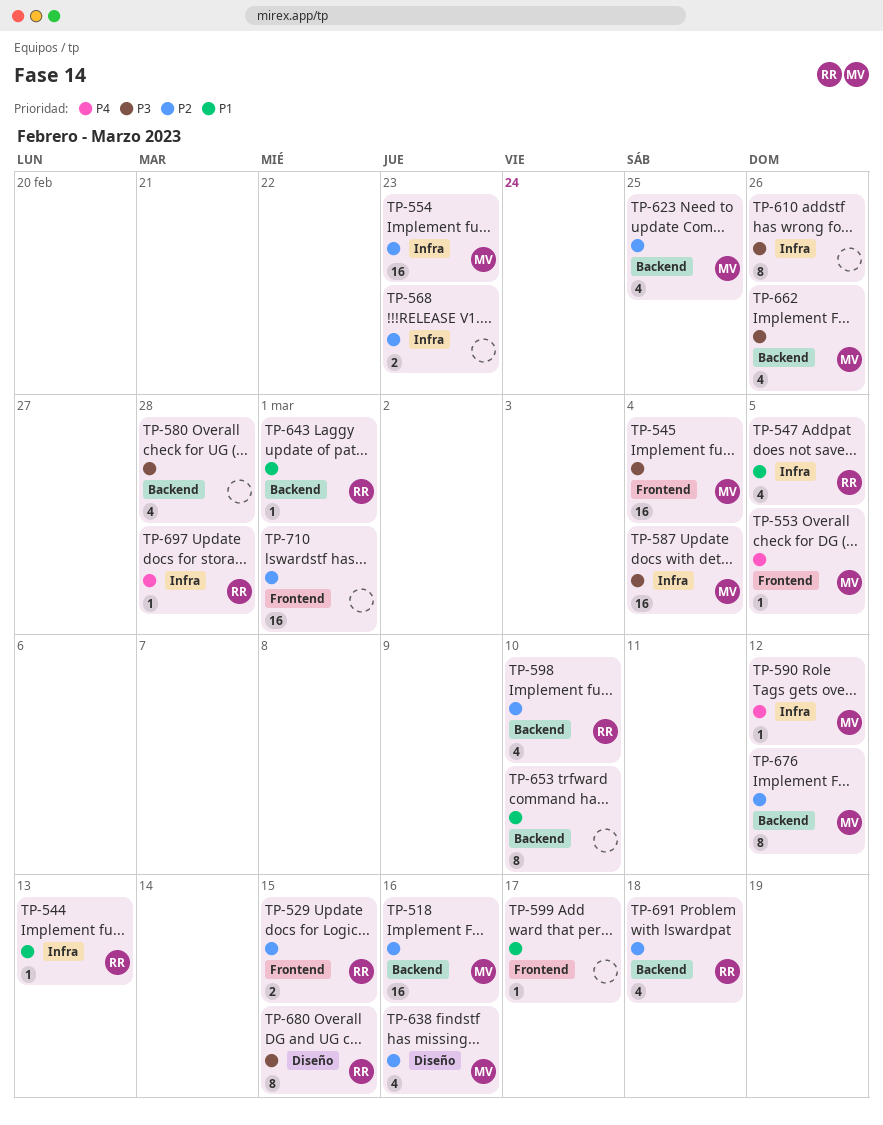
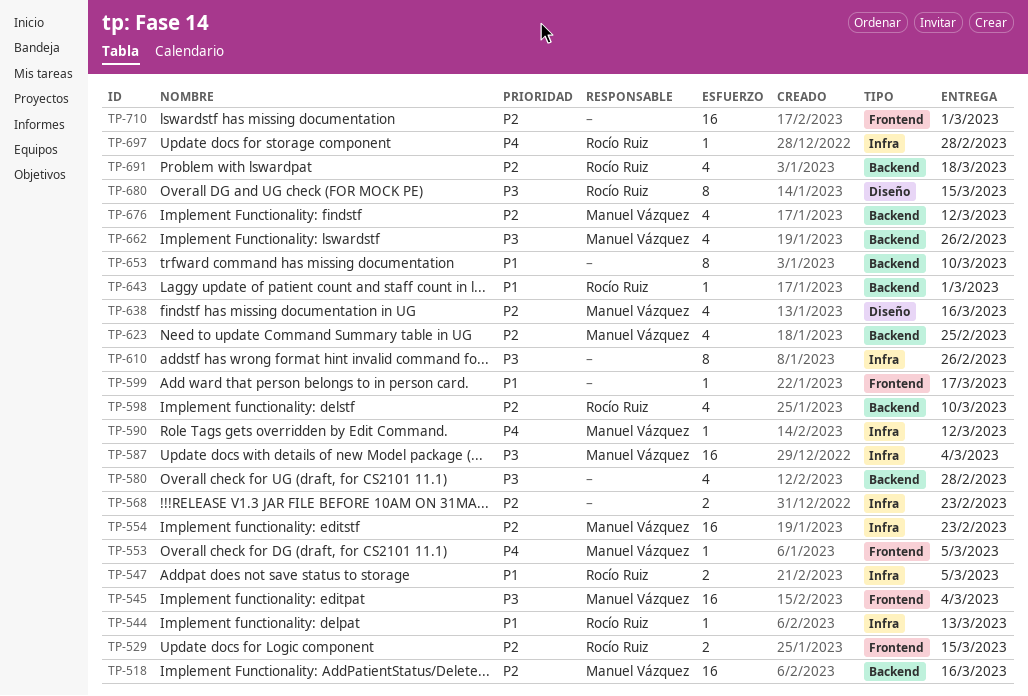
TP-547, estimate: 4 -> 2
TP-676, estimate: 8 -> 4

